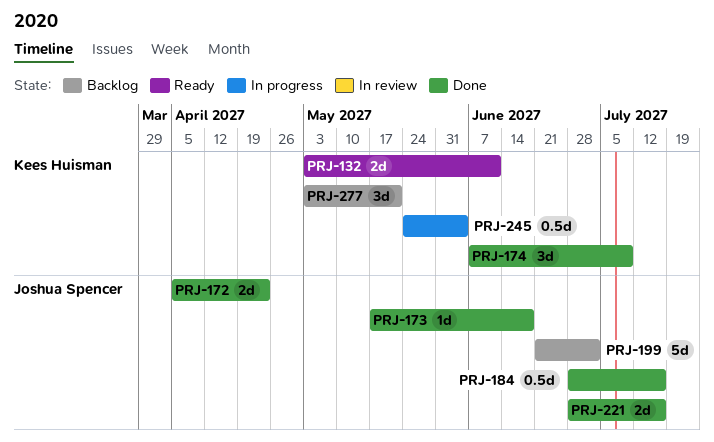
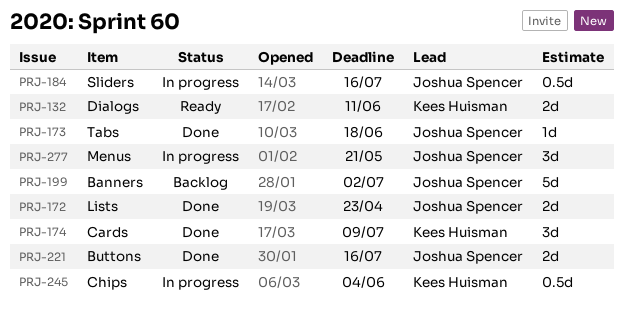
PRJ-184, status: Done -> In progress
PRJ-277, status: Backlog -> In progress
PRJ-277, owner: Kees Huisman -> Joshua Spencer

